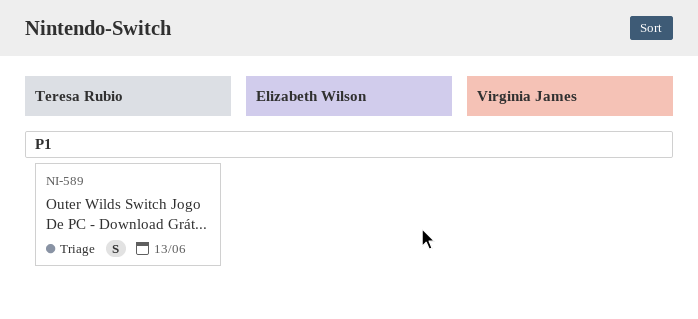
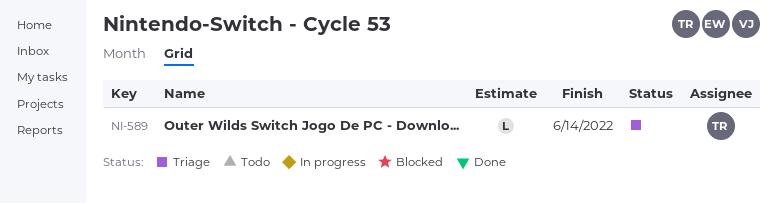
NI-589, estimate: S -> L
NI-589, due: Jun 13 -> Jun 14

